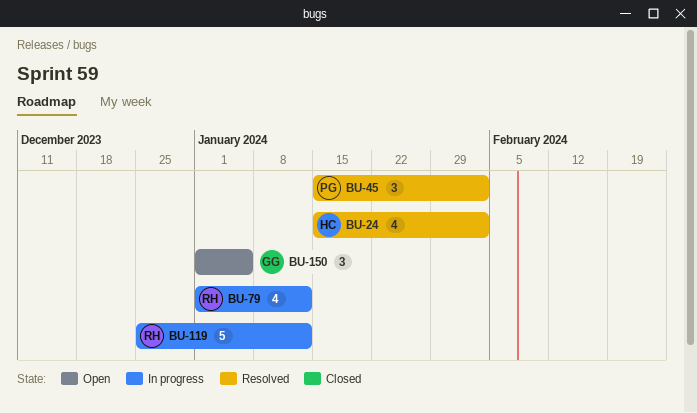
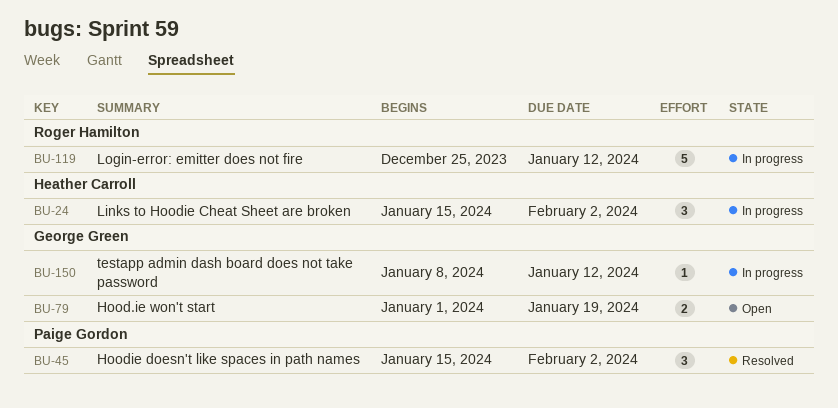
BU-24, status: Resolved -> In progress
BU-24, estimate: 4 -> 3
BU-79, status: In progress -> Open
BU-79, owner: Roger Hamilton -> George Green
BU-79, estimate: 4 -> 2
BU-79, due: Jan 12 -> Jan 19
BU-150, status: Open -> In progress
BU-150, estimate: 3 -> 1
BU-150, start: Jan 1 -> Jan 8
BU-150, due: Jan 5 -> Jan 12

